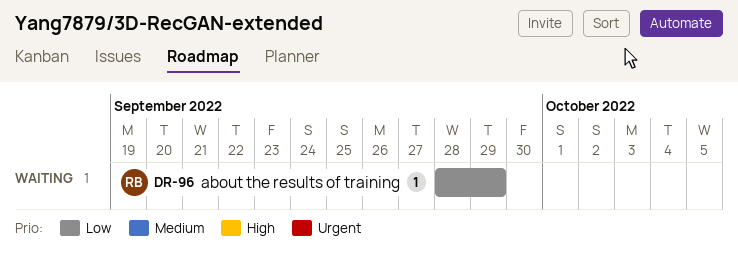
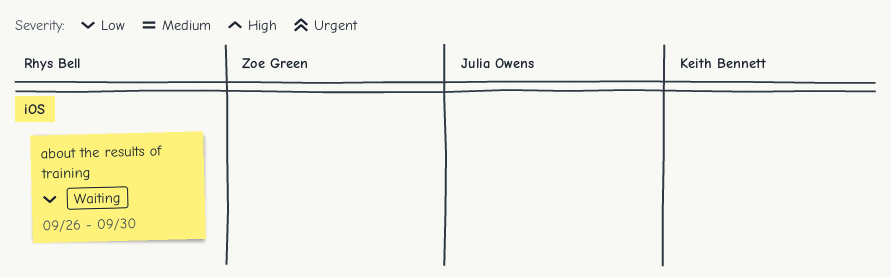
about the results of training, start: Sep 28 -> Sep 26
about the results of training, due: Sep 29 -> Sep 30

